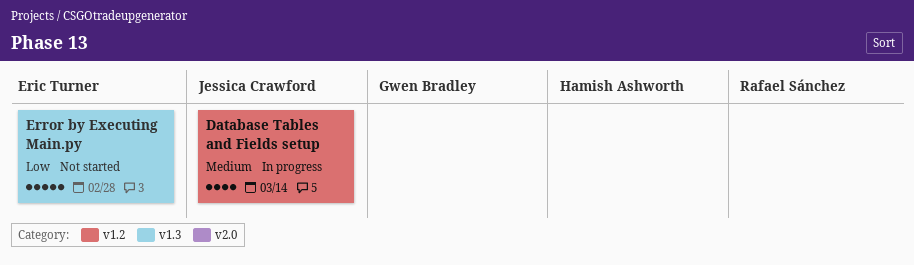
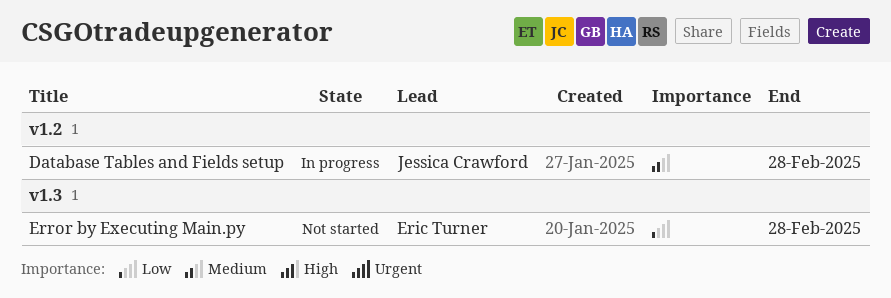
Database Tables and Fields setup, due: Mar 14 -> Feb 28

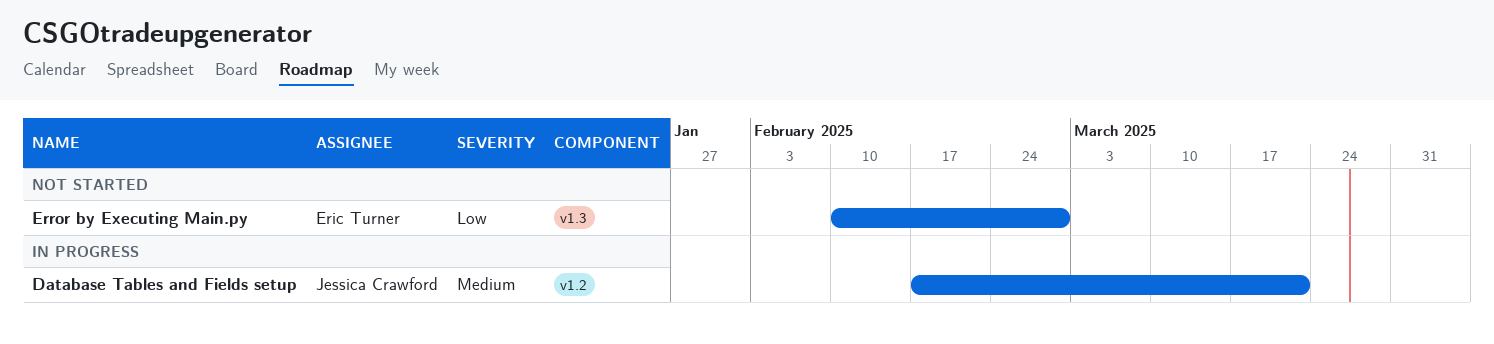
Database Tables and Fields setup, due: Feb 28 -> Mar 21

